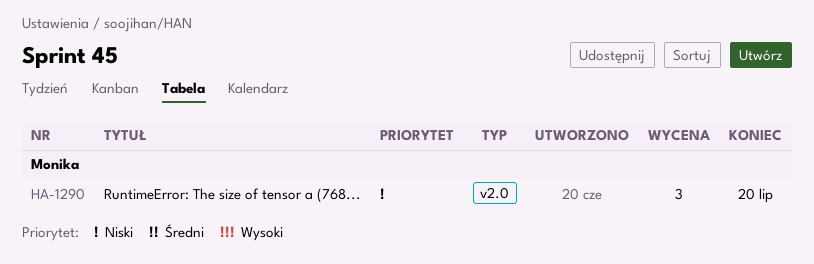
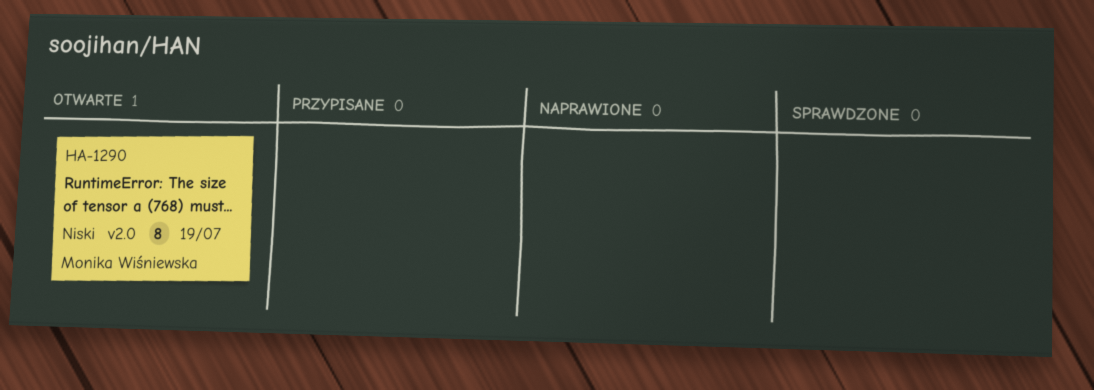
HA-1290, estimate: 3 -> 8
HA-1290, due: Jul 20 -> Jul 19

